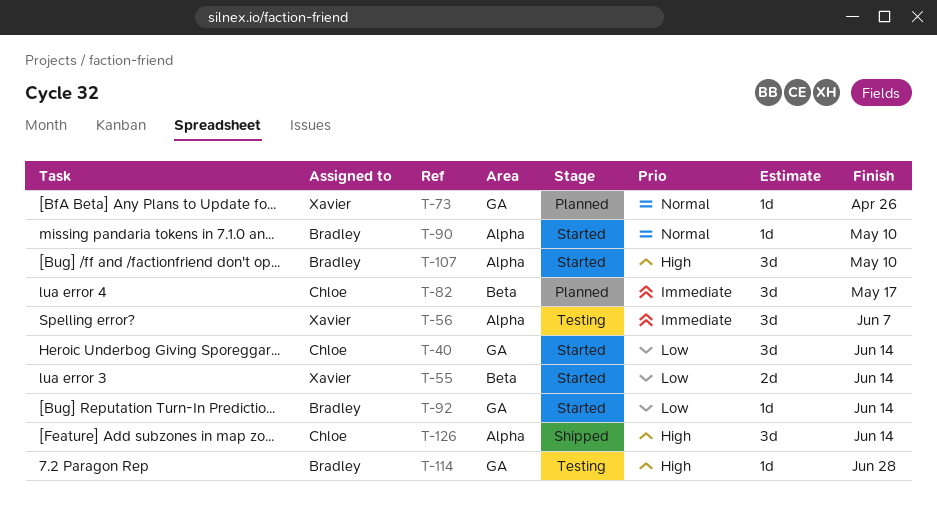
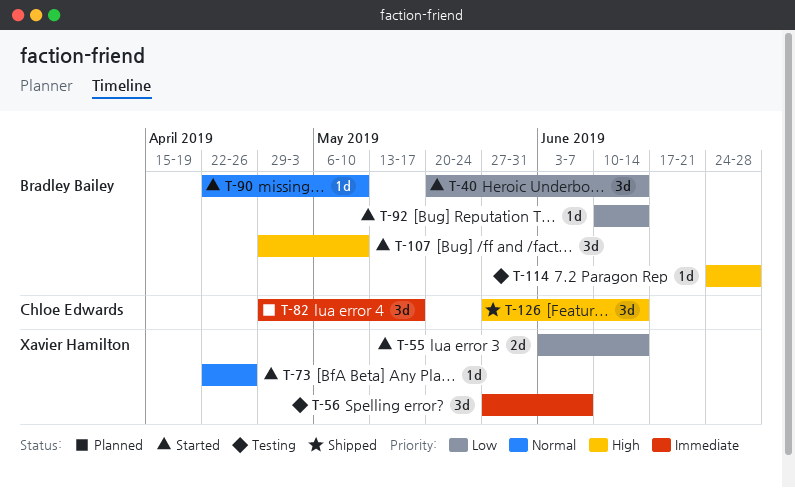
T-40, owner: Chloe Edwards -> Bradley Bailey
T-73, status: Planned -> Started

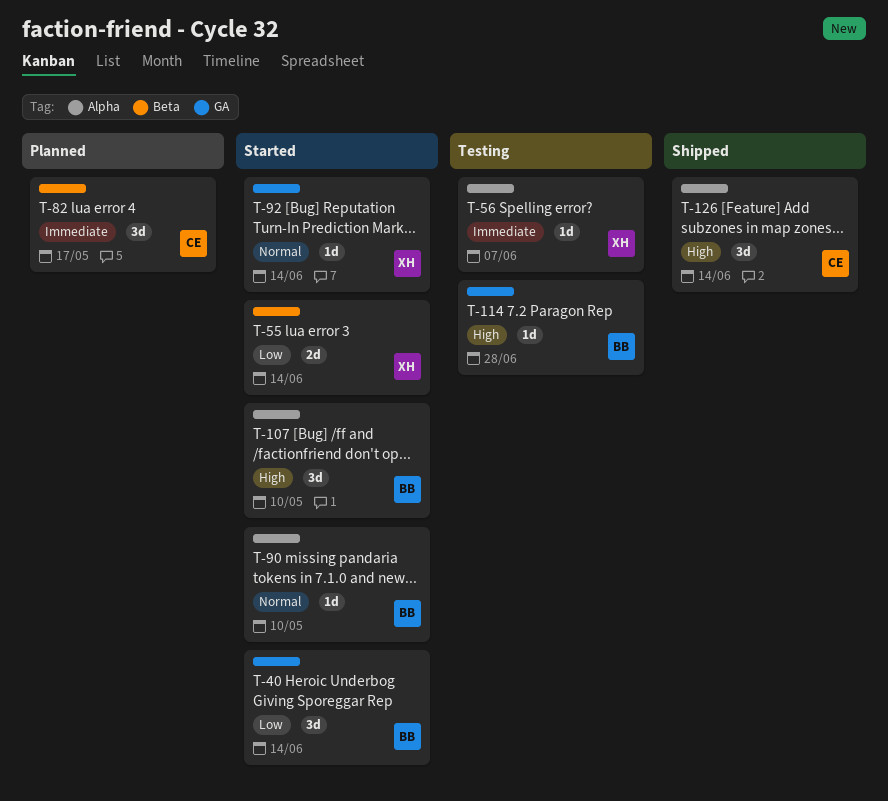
T-56, estimate: 3d -> 1d
T-73: present -> none
T-92, owner: Bradley Bailey -> Xavier Hamilton
T-92, priority: Low -> Normal

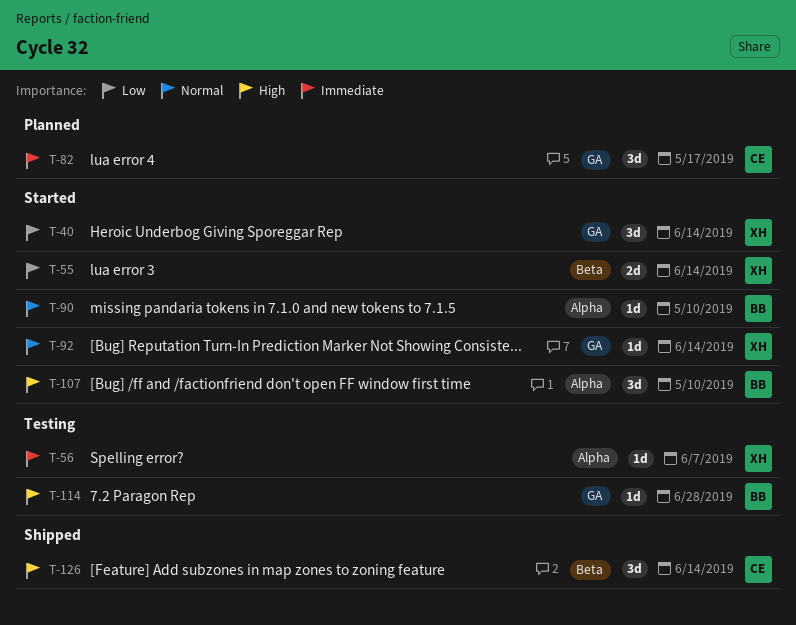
T-40, owner: BB -> XH
T-82, label: Beta -> GA
T-126, label: Alpha -> Beta

